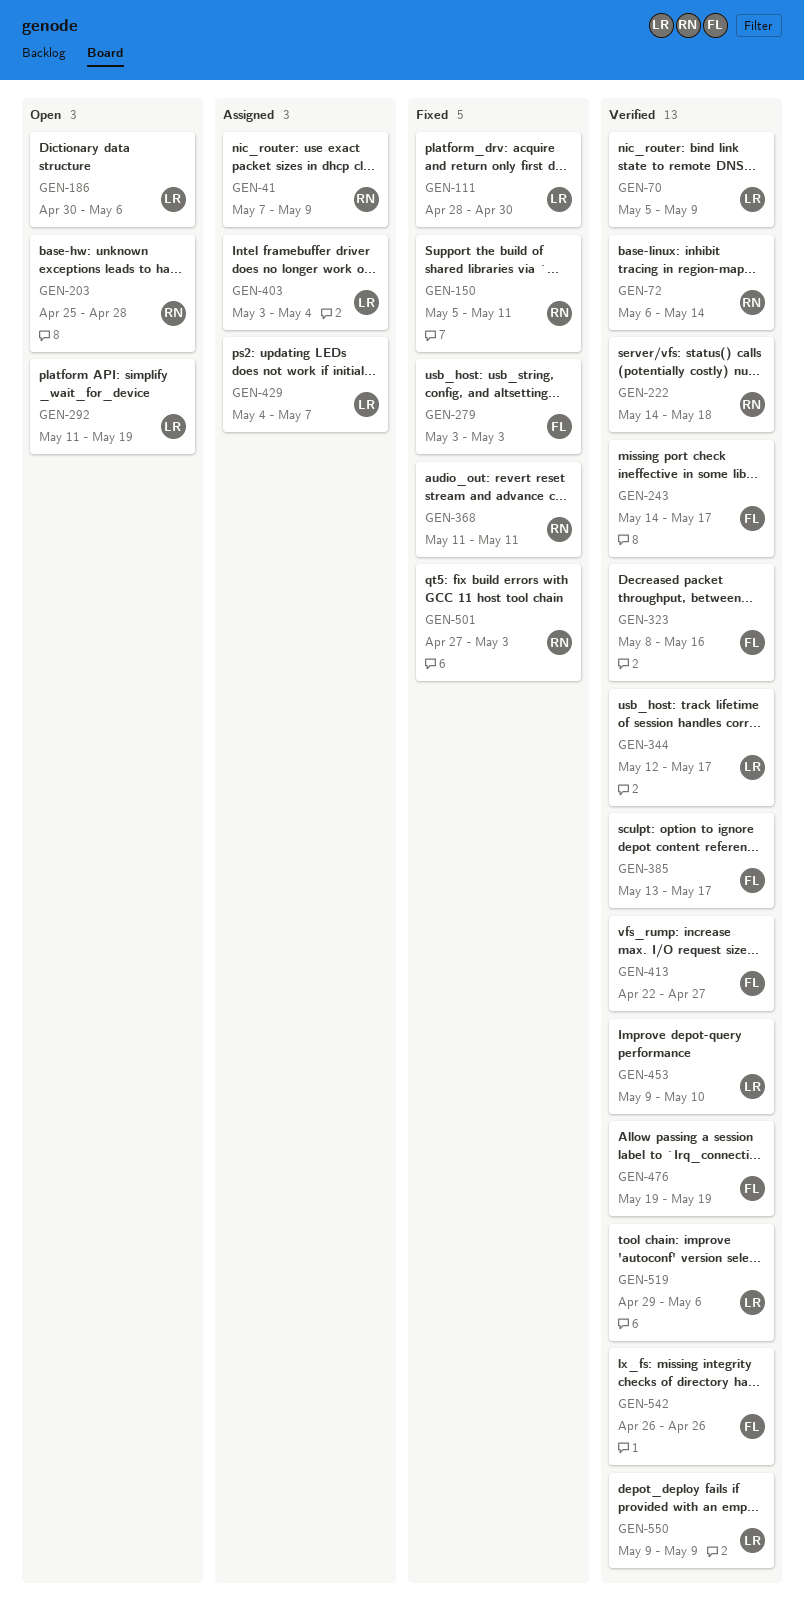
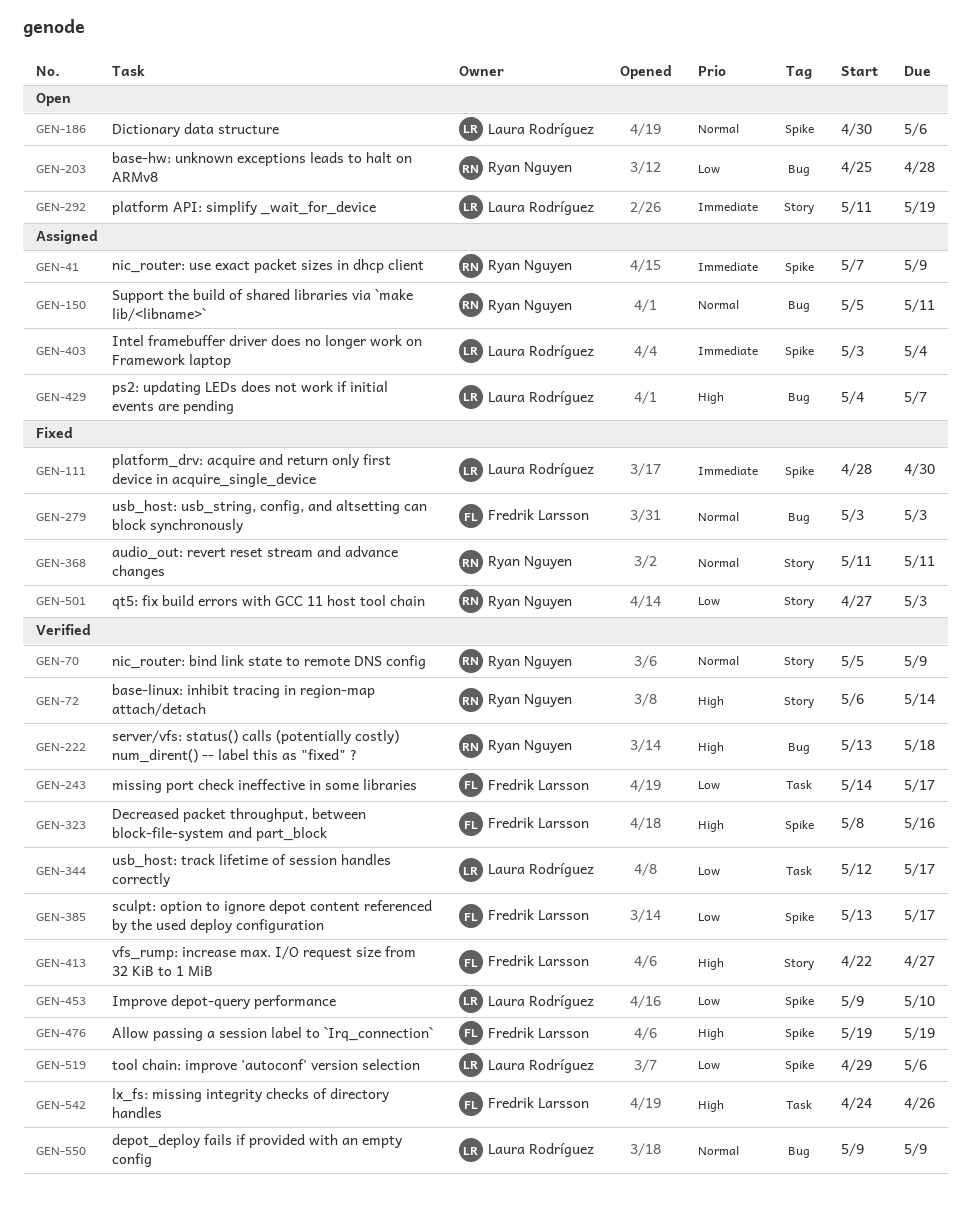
GEN-70, owner: Laura Rodríguez -> Ryan Nguyen
GEN-150, status: Fixed -> Assigned
GEN-222, start: May 14 -> May 13
GEN-542, start: Apr 26 -> Apr 24

